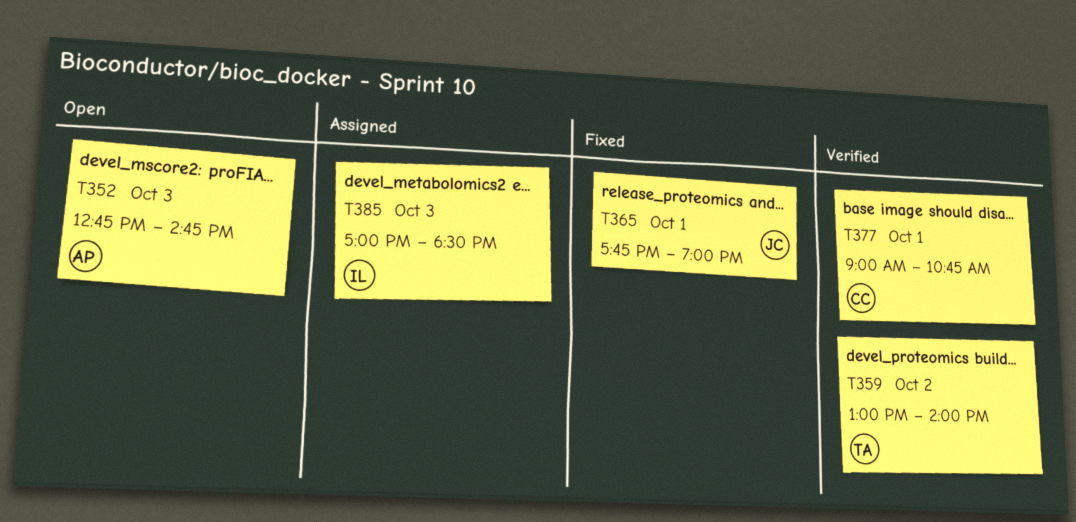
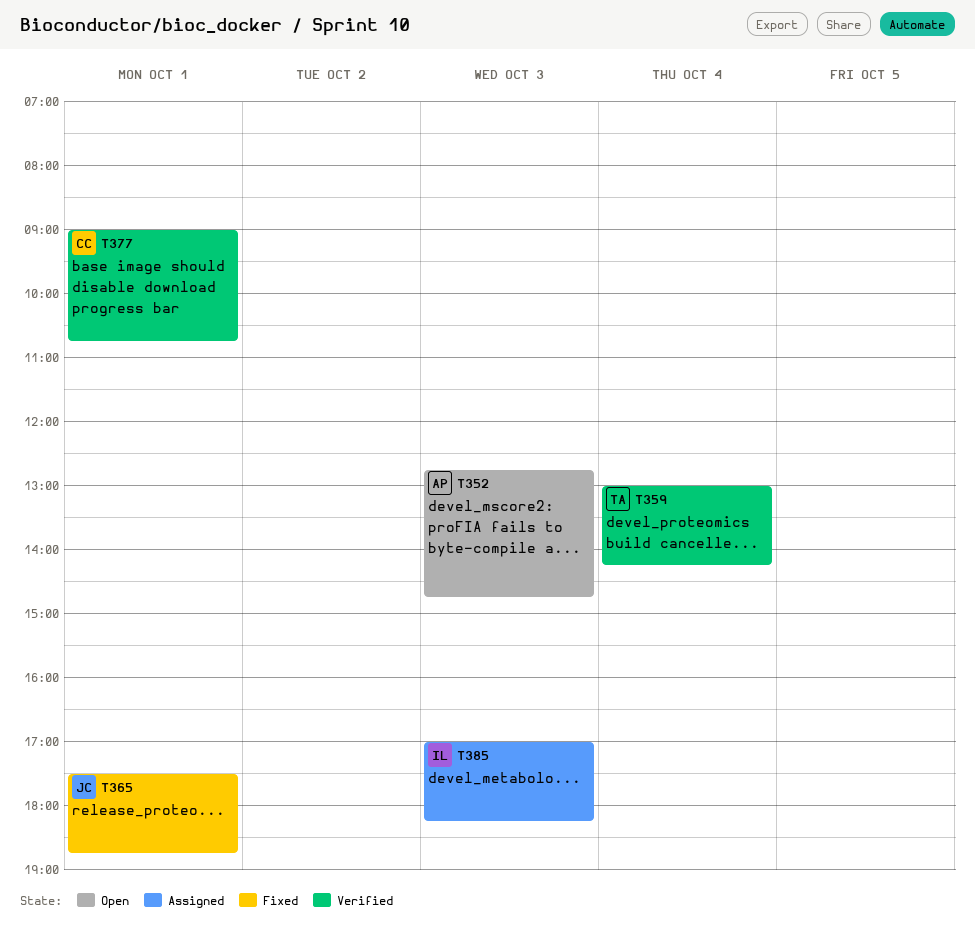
T359, day: Oct 2 -> Oct 4
T359, ends: 14:00 -> 14:15
T365, begins: 17:45 -> 17:30
T365, ends: 19:00 -> 18:45
T385, ends: 18:30 -> 18:15

